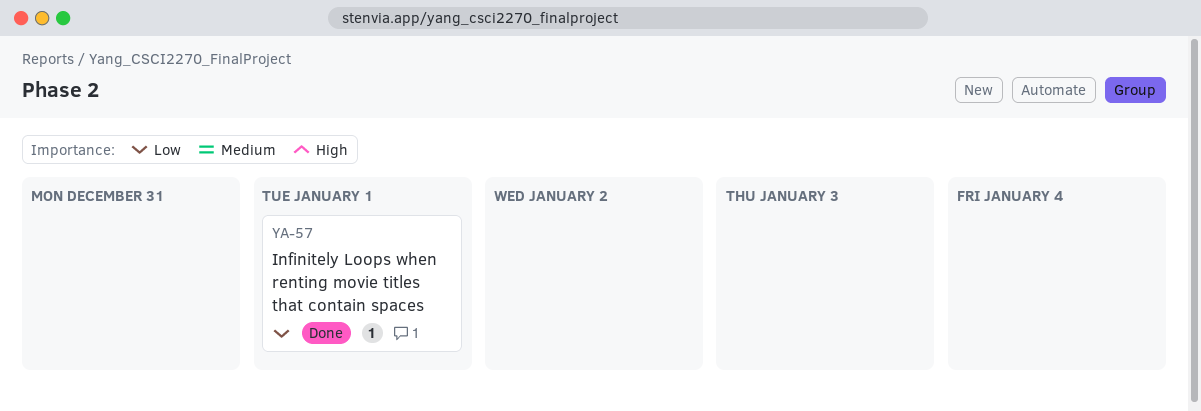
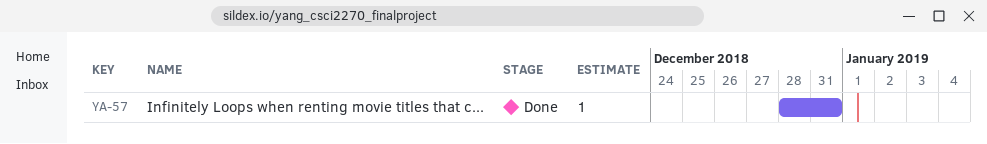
YA-57, due: Jan 1 -> Dec 31

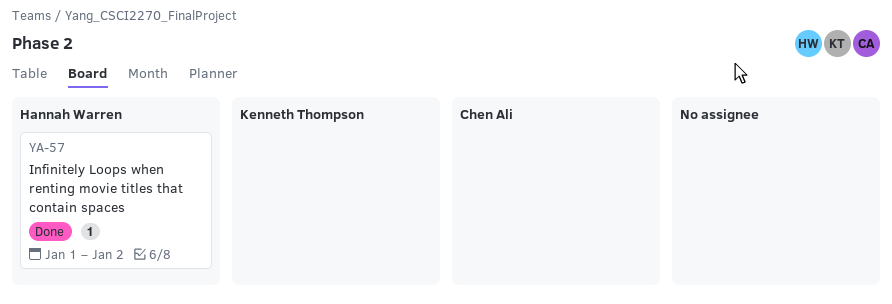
YA-57, start: Dec 28 -> Jan 1
YA-57, due: Dec 31 -> Jan 2

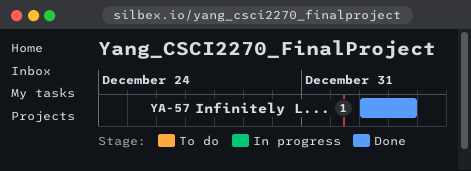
YA-57, start: Jan 1 -> Jan 2
YA-57, due: Jan 2 -> Jan 3

